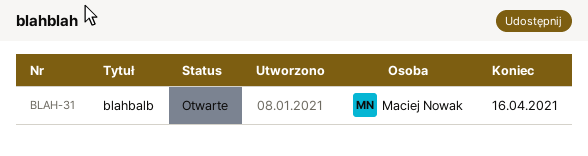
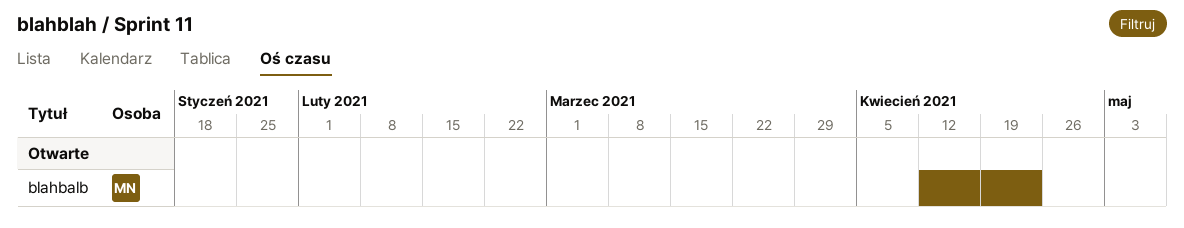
blahbalb, due: Apr 16 -> Apr 23

